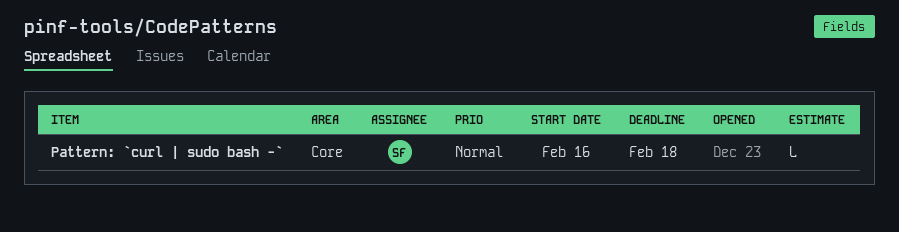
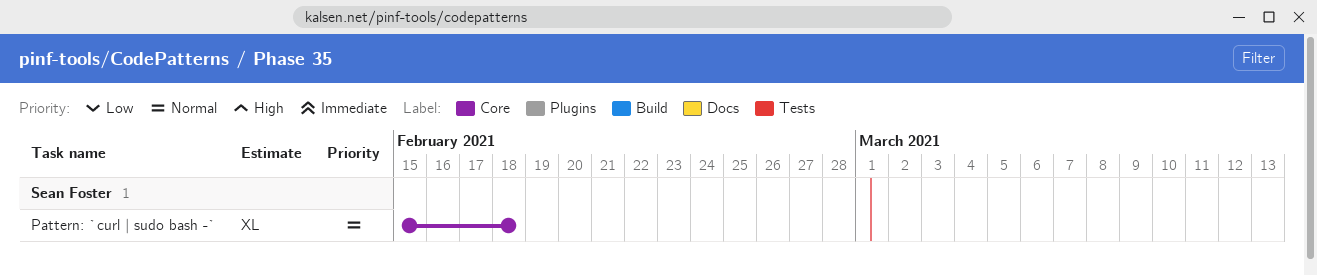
Pattern: `curl | sudo bash -`, estimate: L -> XL
Pattern: `curl | sudo bash -`, start: Feb 16 -> Feb 15

